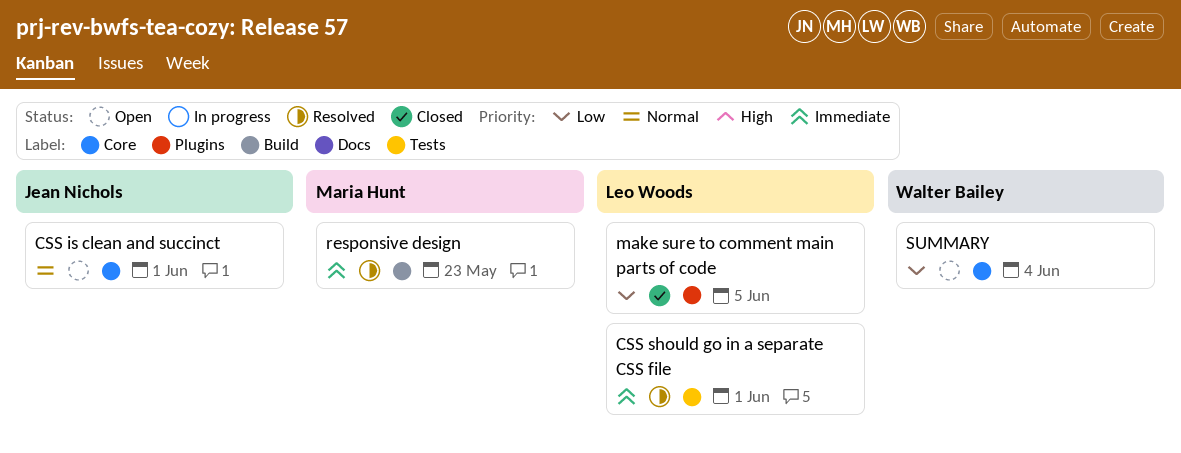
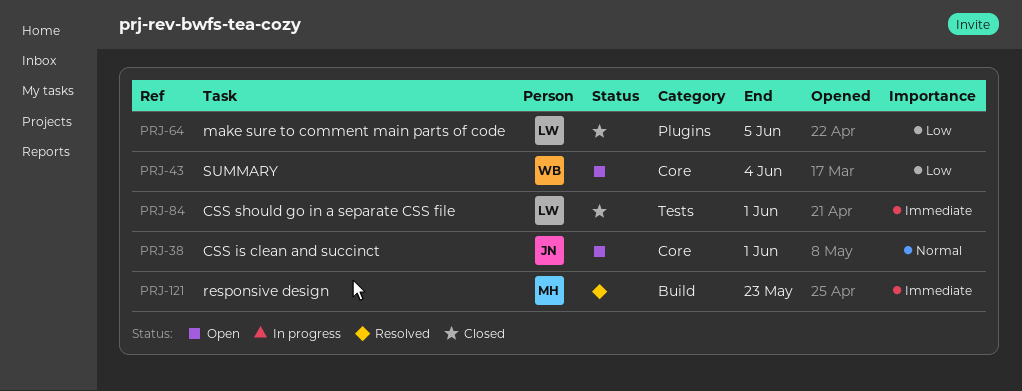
CSS should go in a separate CSS file, status: Resolved -> Closed

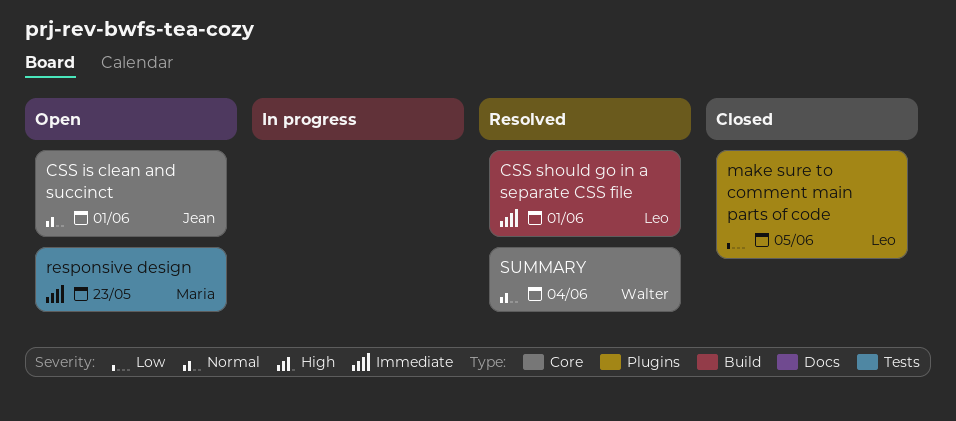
CSS should go in a separate CSS file, status: Closed -> Resolved
CSS should go in a separate CSS file, label: Tests -> Build
responsive design, status: Resolved -> Open
responsive design, label: Build -> Tests
SUMMARY, status: Open -> Resolved
SUMMARY, priority: Low -> Normal

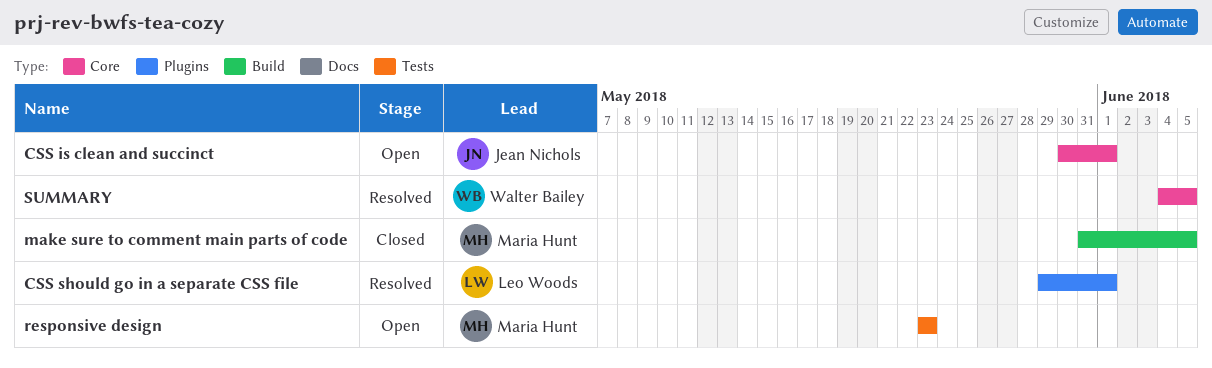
CSS should go in a separate CSS file, label: Build -> Plugins
make sure to comment main parts of code, owner: Leo Woods -> Maria Hunt
make sure to comment main parts of code, label: Plugins -> Build
SUMMARY, due: Jun 4 -> Jun 5

